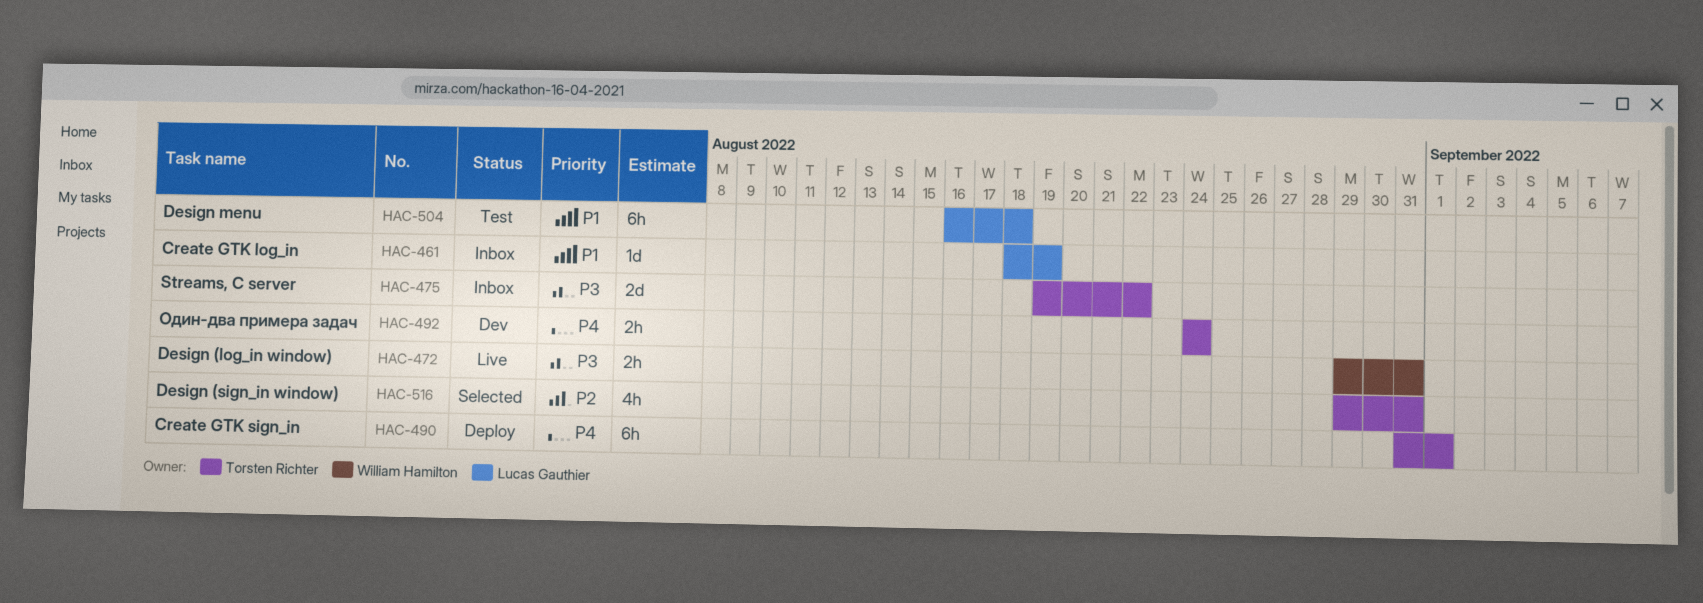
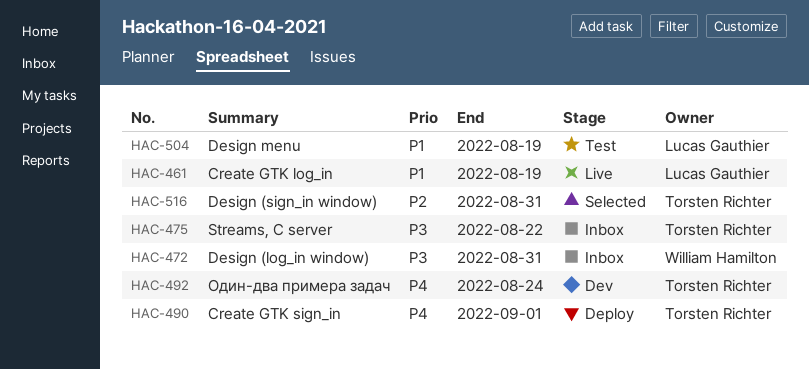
HAC-461, status: Inbox -> Live
HAC-472, status: Live -> Inbox
HAC-504, due: Aug 18 -> Aug 19

